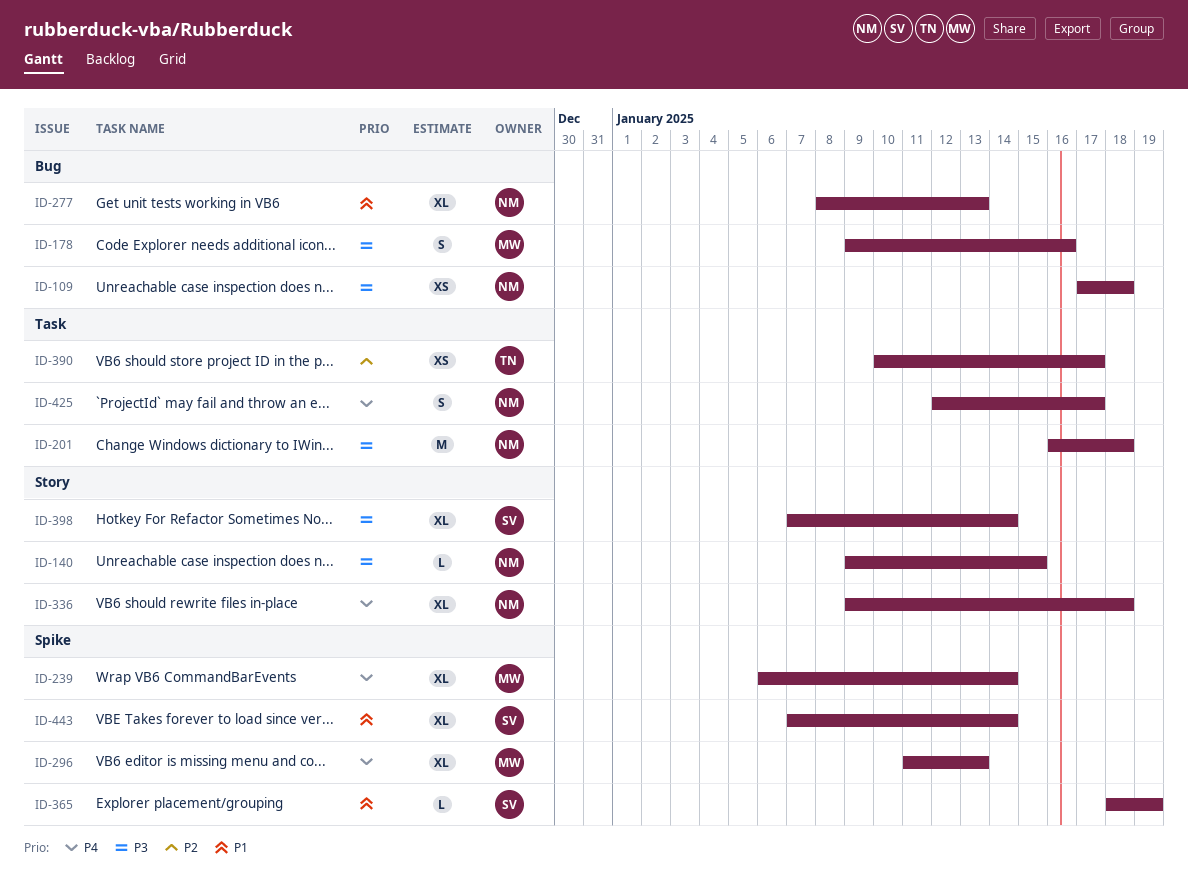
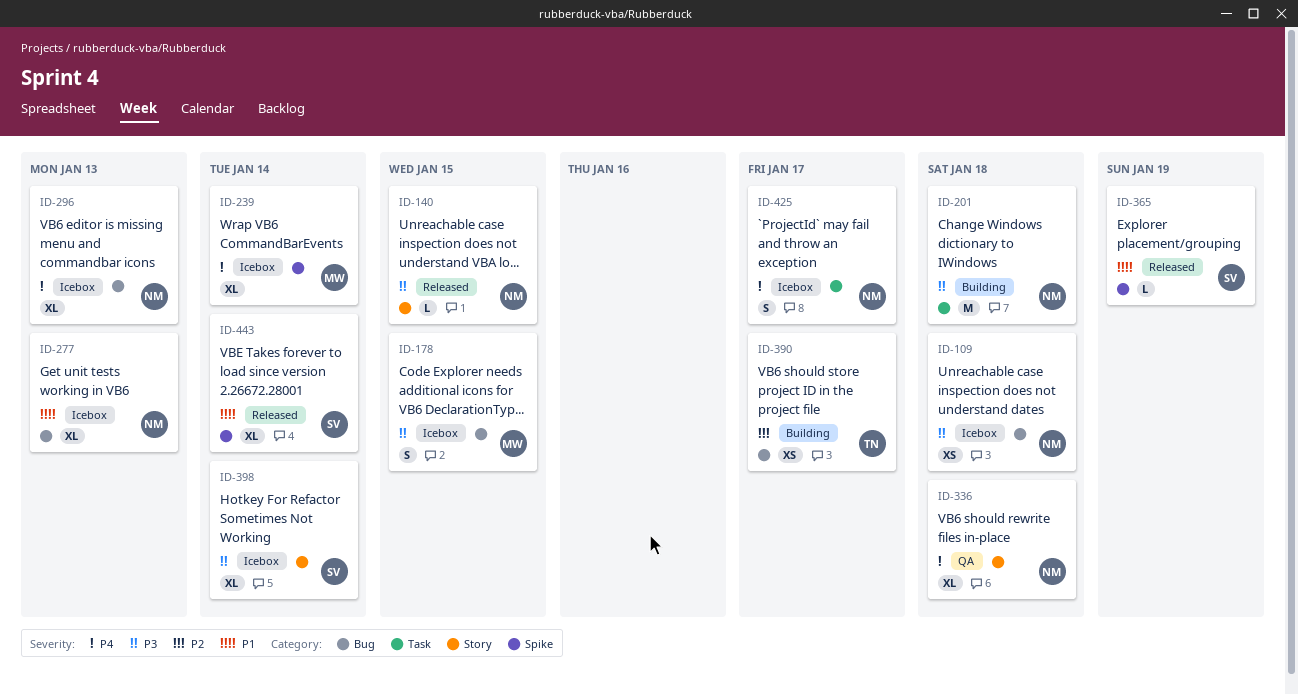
ID-178, due: Jan 16 -> Jan 15
ID-296, owner: MW -> NM
ID-296, label: Spike -> Bug
ID-390, label: Task -> Bug

